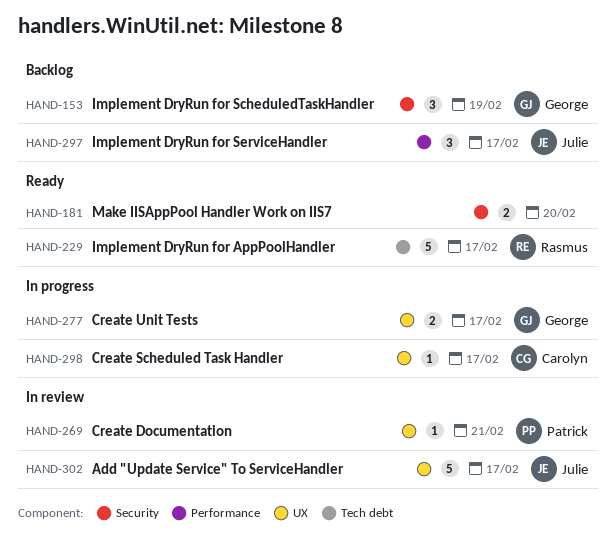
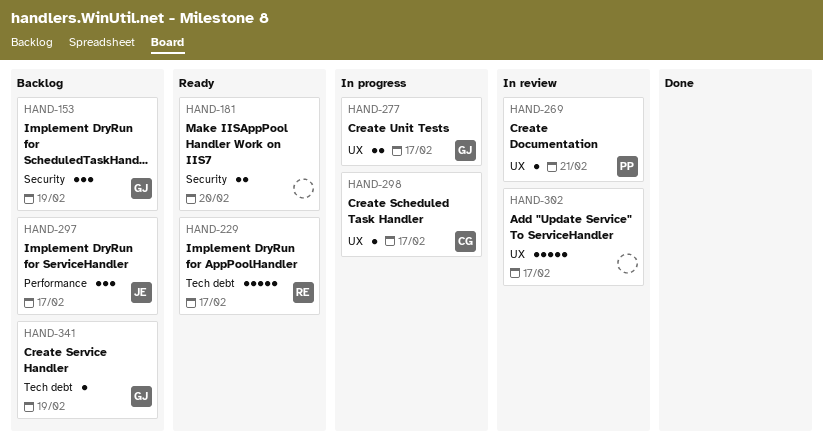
HAND-302, owner: Julie -> none
HAND-341: none -> present

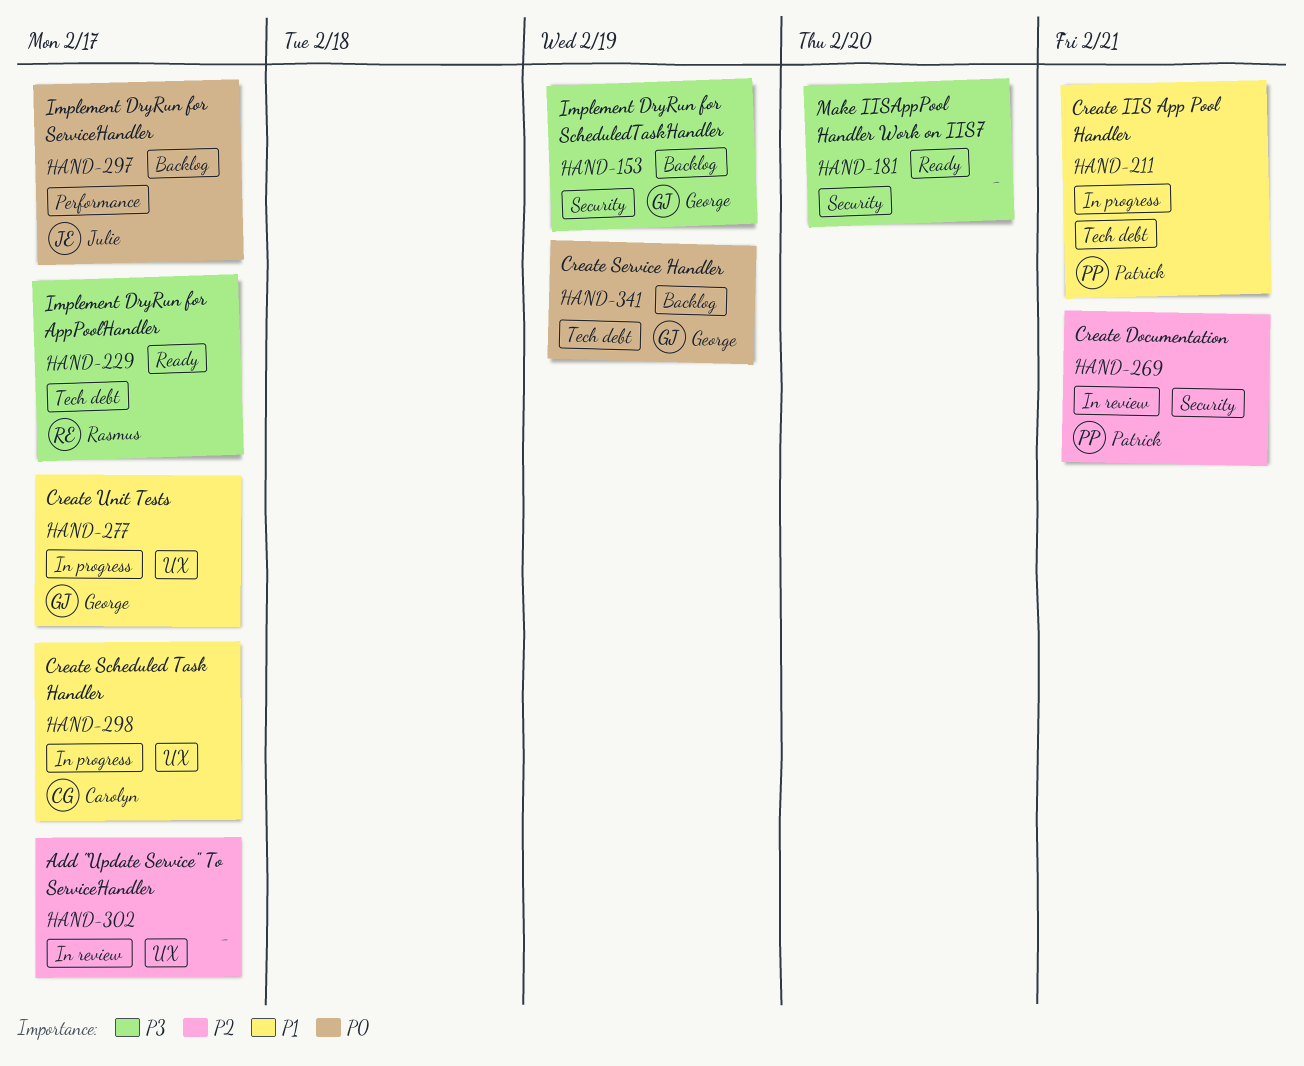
HAND-211: none -> present
HAND-269, label: UX -> Security

